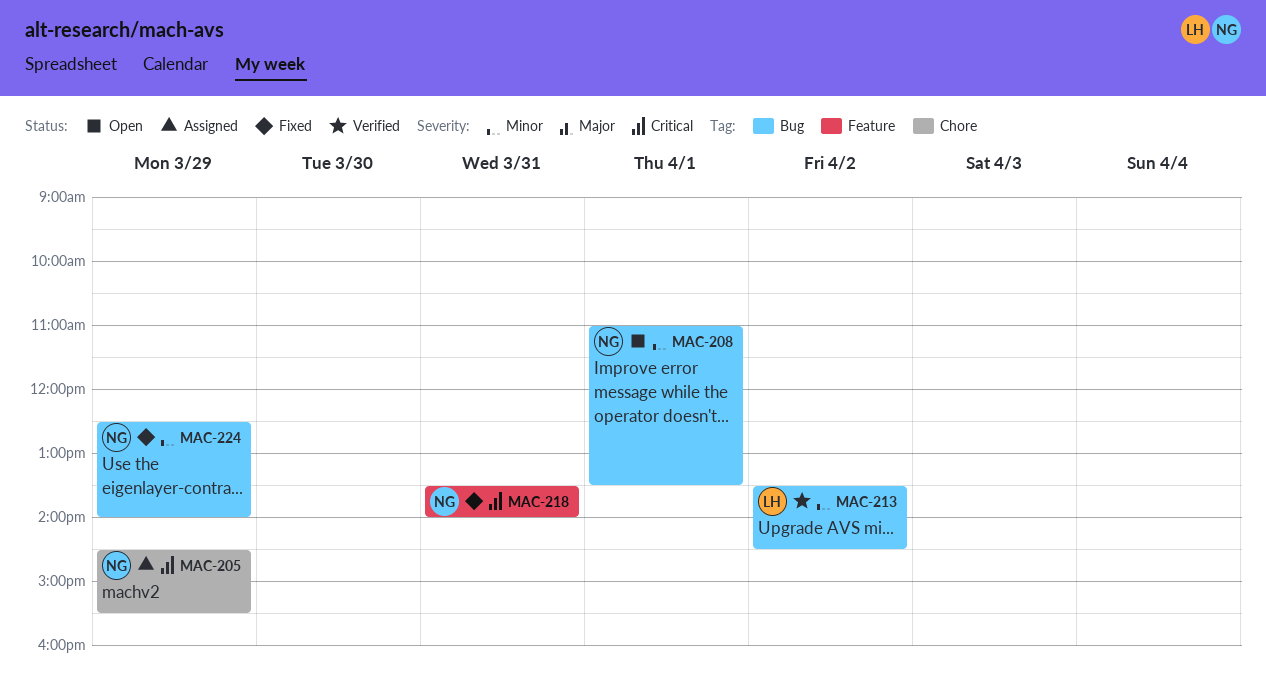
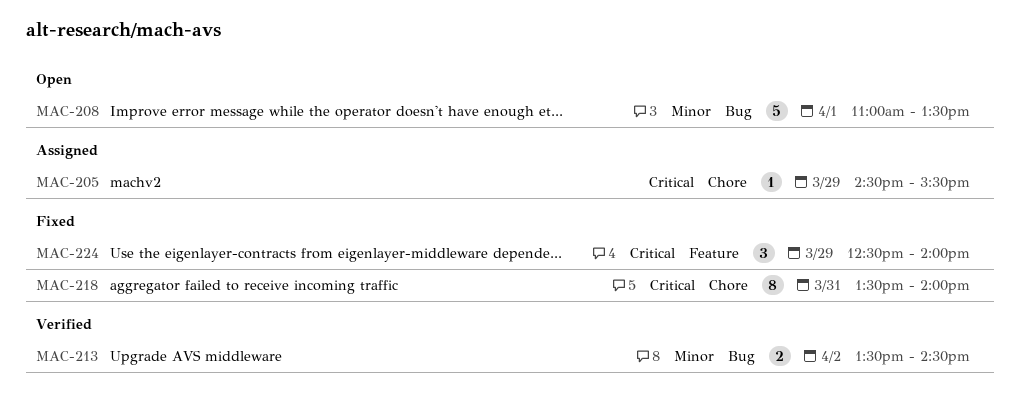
MAC-218, label: Feature -> Chore
MAC-224, priority: Minor -> Critical
MAC-224, label: Bug -> Feature

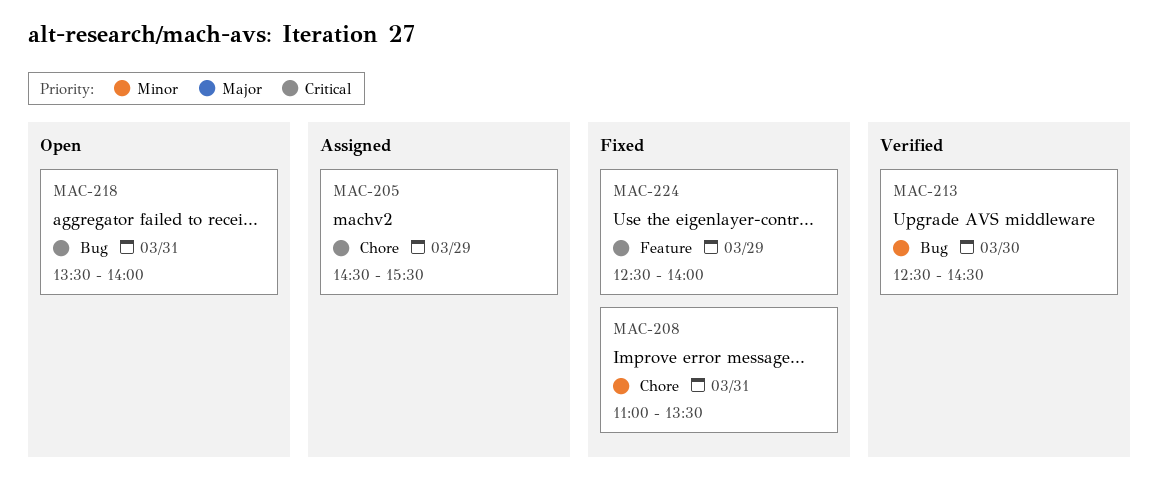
MAC-208, status: Open -> Fixed
MAC-208, label: Bug -> Chore
MAC-208, day: Apr 1 -> Mar 31
MAC-213, day: Apr 2 -> Mar 30
MAC-213, begins: 13:30 -> 12:30
MAC-218, status: Fixed -> Open
MAC-218, label: Chore -> Bug

